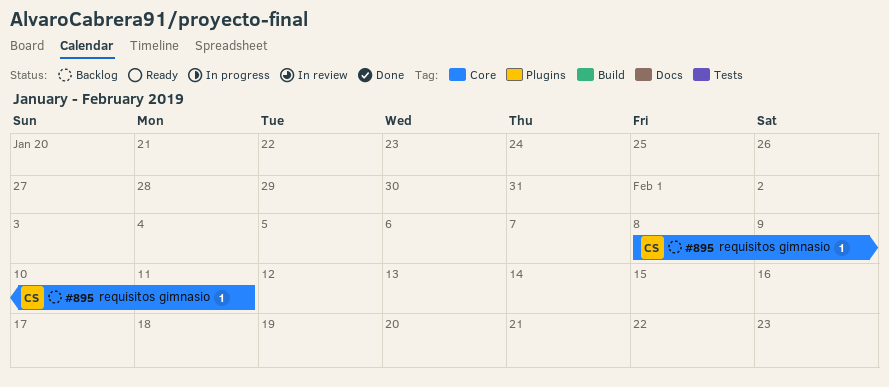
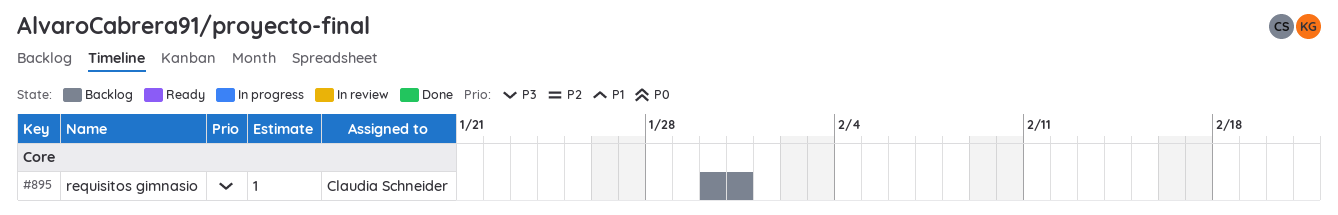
#895, start: Feb 8 -> Jan 30
#895, due: Feb 11 -> Jan 31

